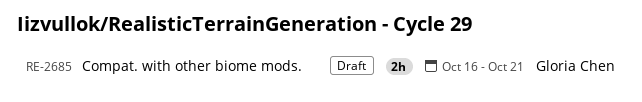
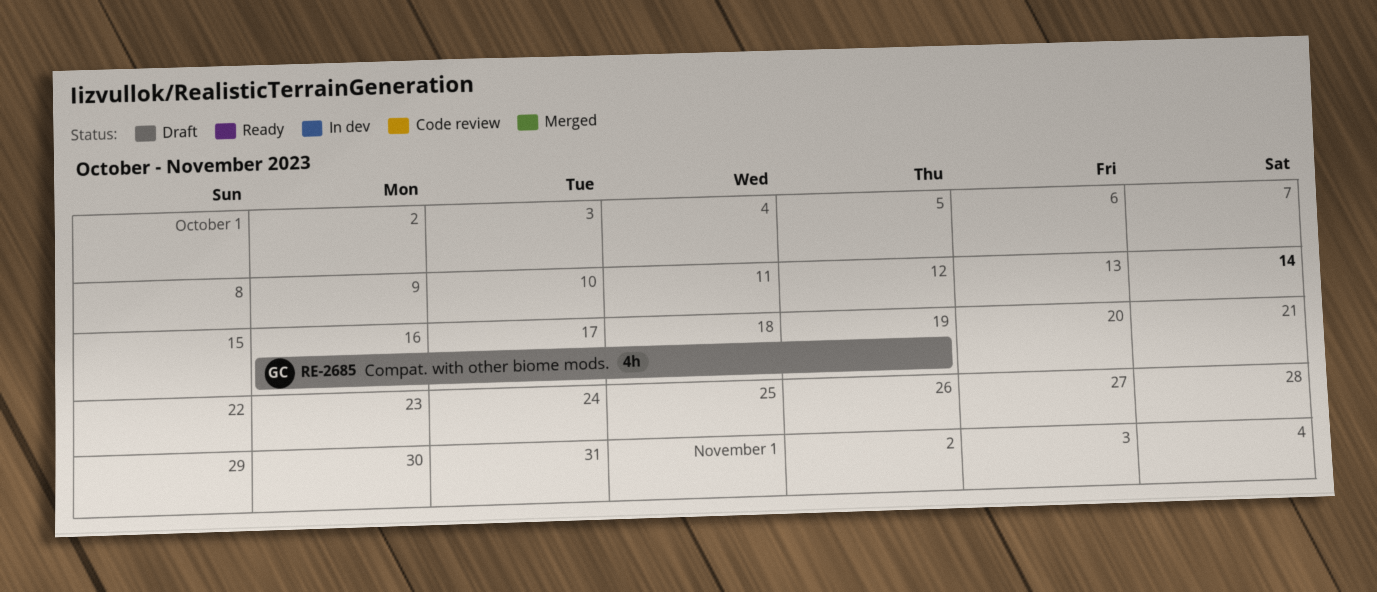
RE-2685, estimate: 2h -> 4h
RE-2685, due: Oct 21 -> Oct 19

